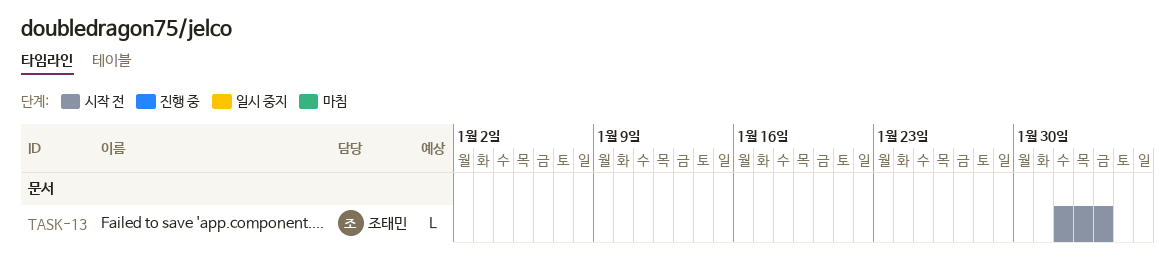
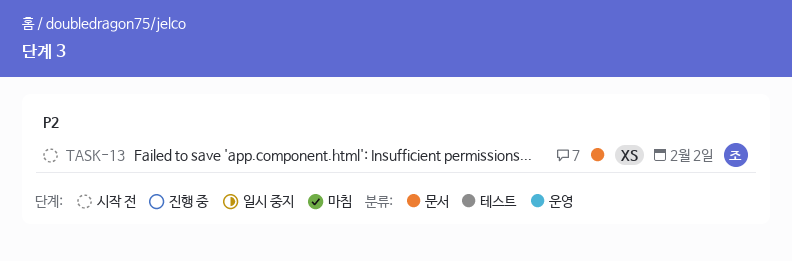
TASK-13, estimate: L -> XS
TASK-13, due: Feb 3 -> Feb 2

